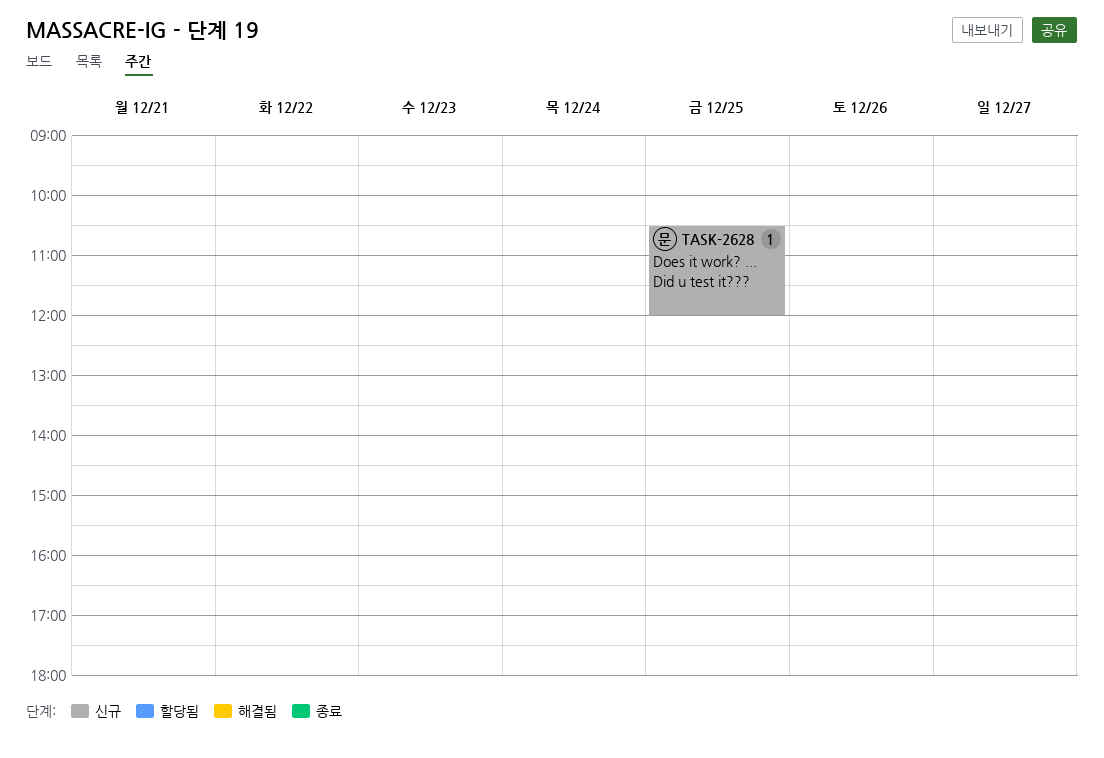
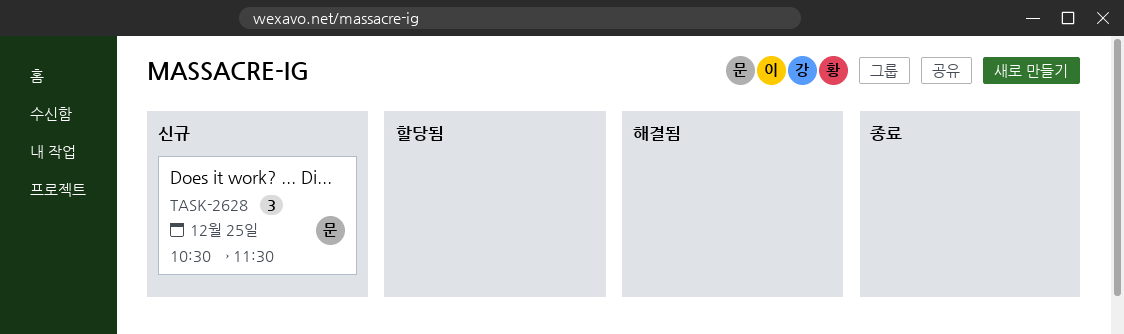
TASK-2628, estimate: 1 -> 3
TASK-2628, ends: 12:00 -> 11:30

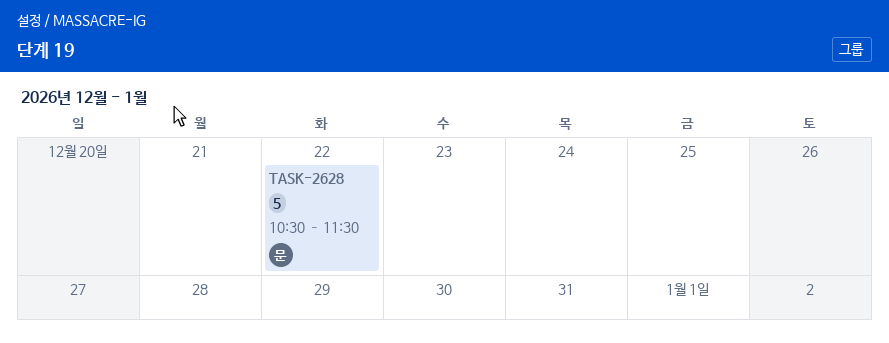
TASK-2628, estimate: 3 -> 5
TASK-2628, day: Dec 25 -> Dec 22

